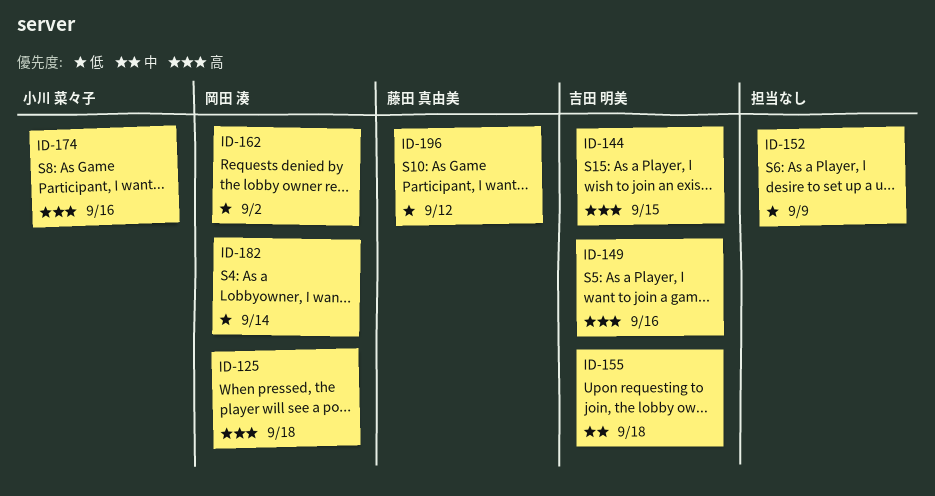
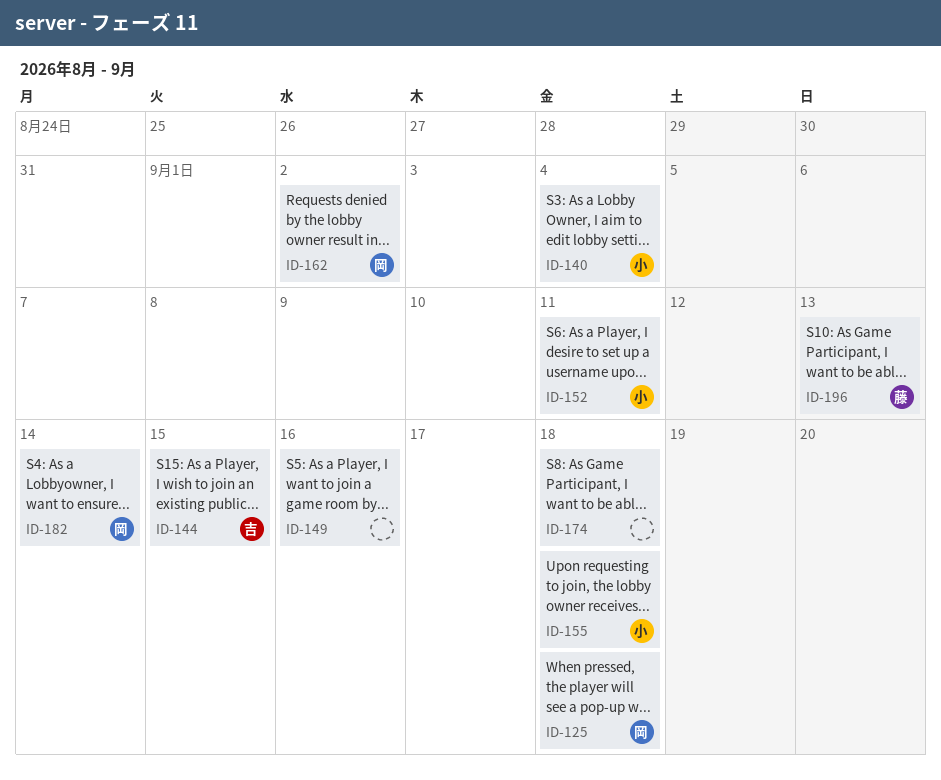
ID-140: none -> present
ID-149, owner: 吉田 明美 -> none
ID-152, owner: none -> 小川 菜々子
ID-152, due: Sep 9 -> Sep 11
ID-155, owner: 吉田 明美 -> 小川 菜々子
ID-174, owner: 小川 菜々子 -> none
ID-174, due: Sep 16 -> Sep 18
ID-196, due: Sep 12 -> Sep 13

